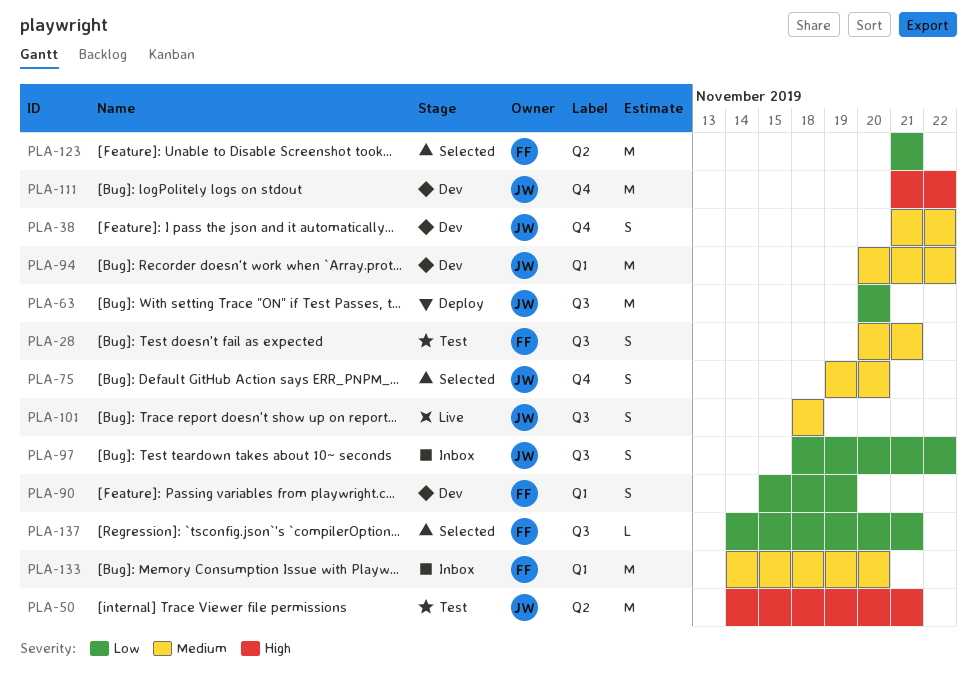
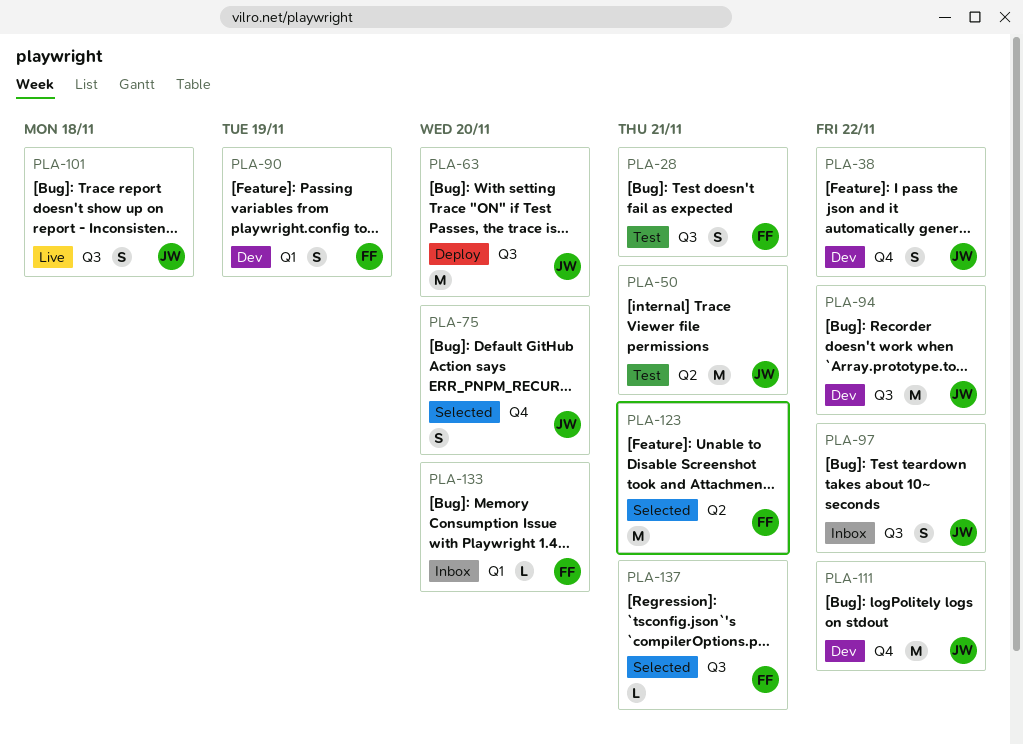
PLA-94, label: Q1 -> Q3
PLA-133, estimate: M -> L

